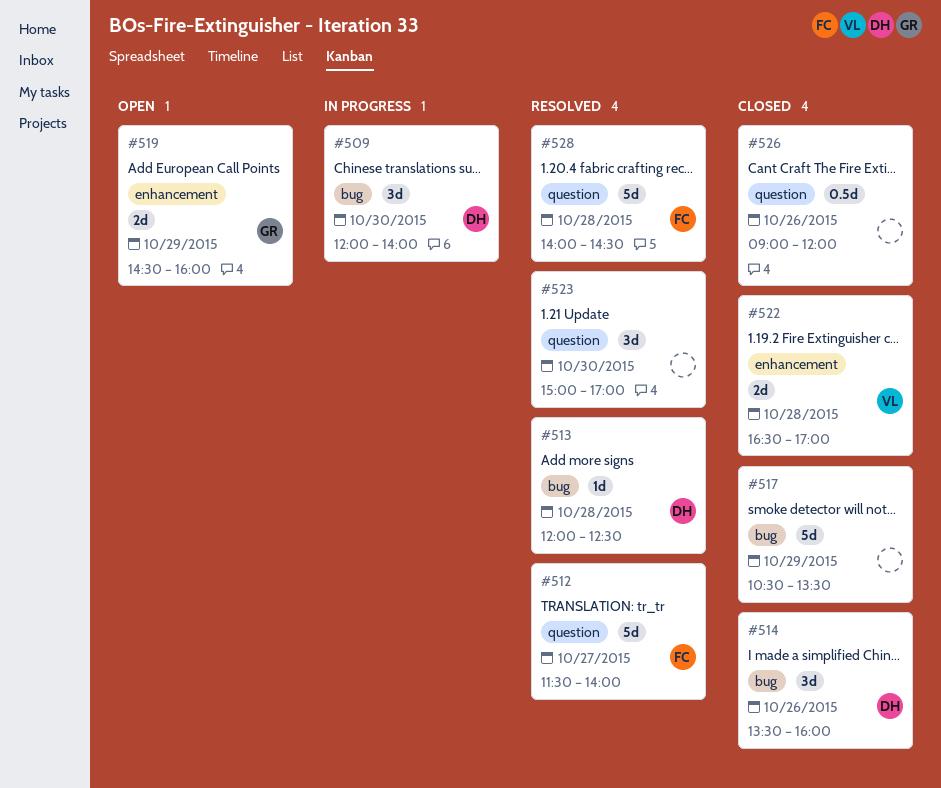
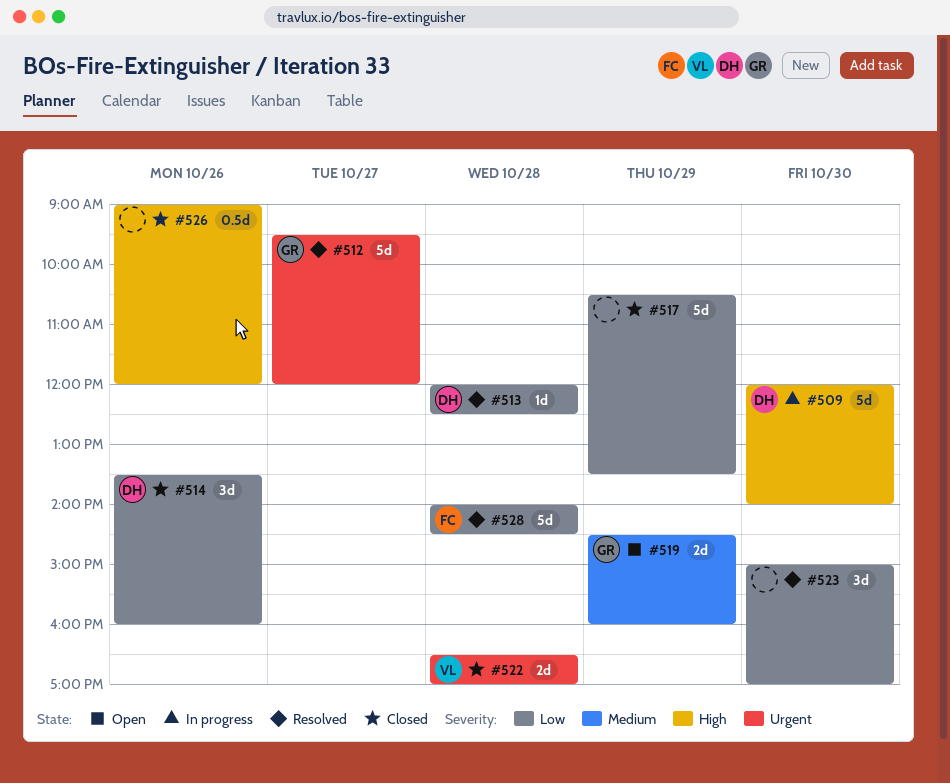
#509, estimate: 3d -> 5d
#512, owner: FC -> GR
#512, begins: 11:30 -> 09:30
#512, ends: 14:00 -> 12:00

